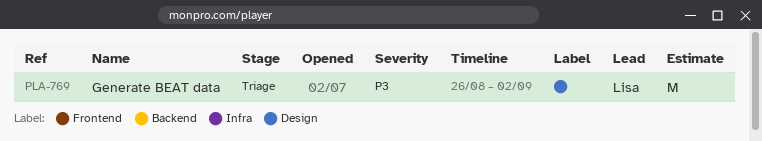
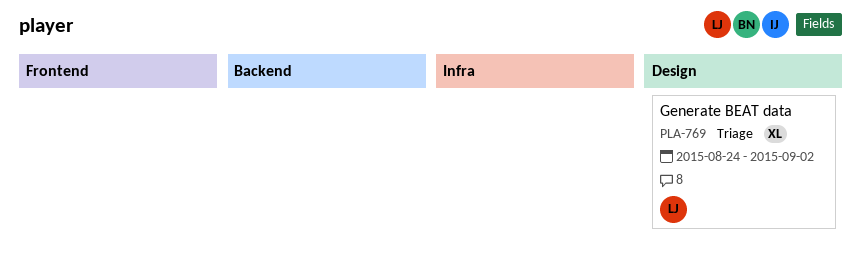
PLA-769, estimate: M -> XL
PLA-769, start: Aug 26 -> Aug 24

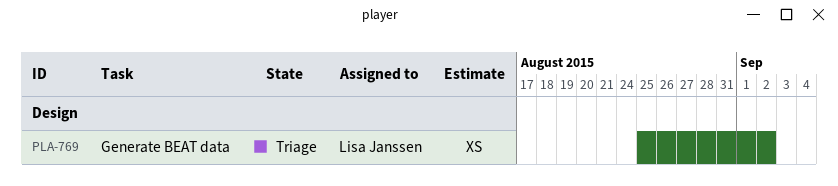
PLA-769, estimate: XL -> XS
PLA-769, start: Aug 24 -> Aug 25

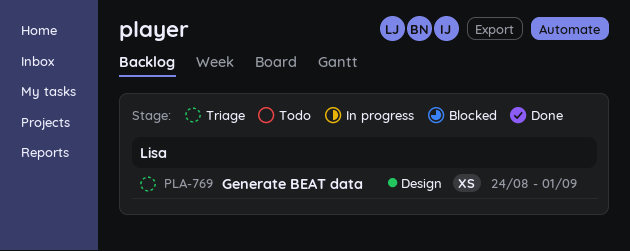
PLA-769, start: Aug 25 -> Aug 24
PLA-769, due: Sep 2 -> Sep 1

